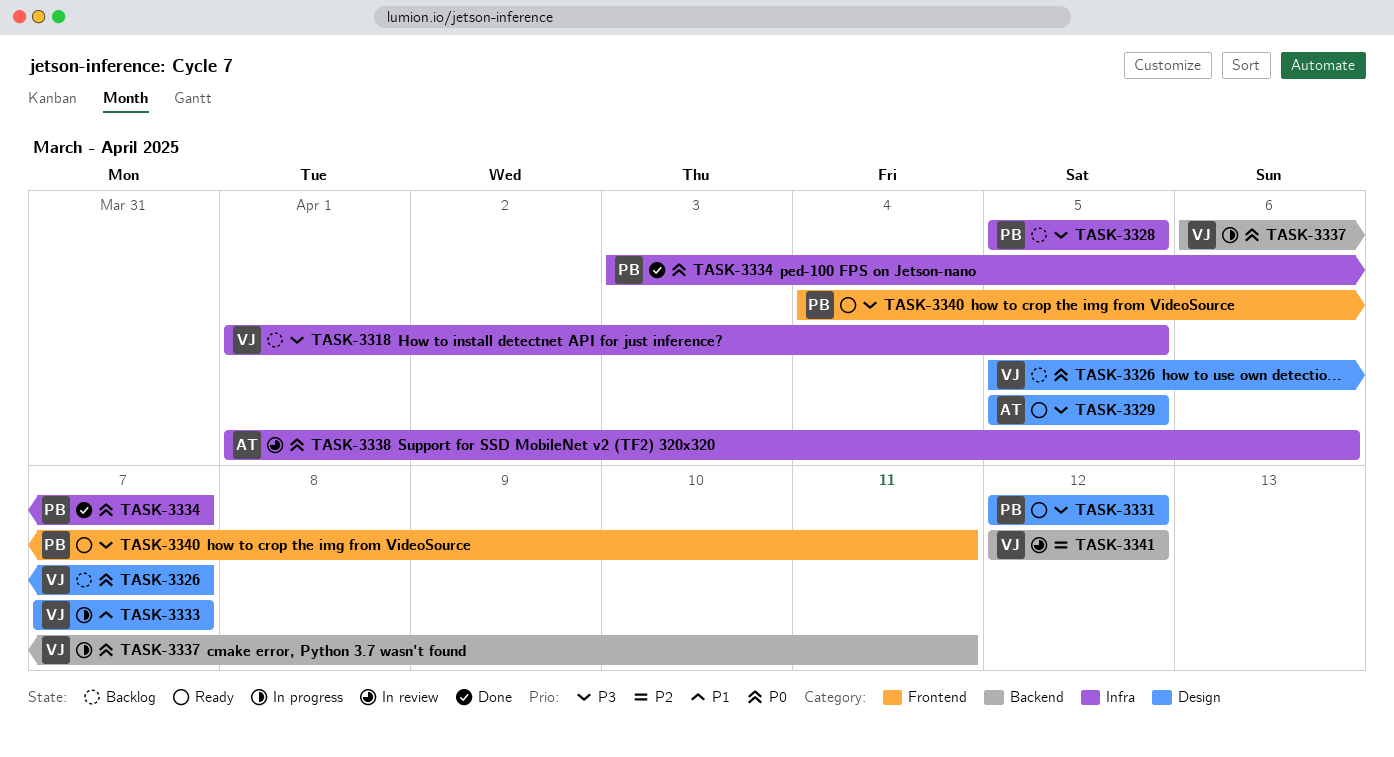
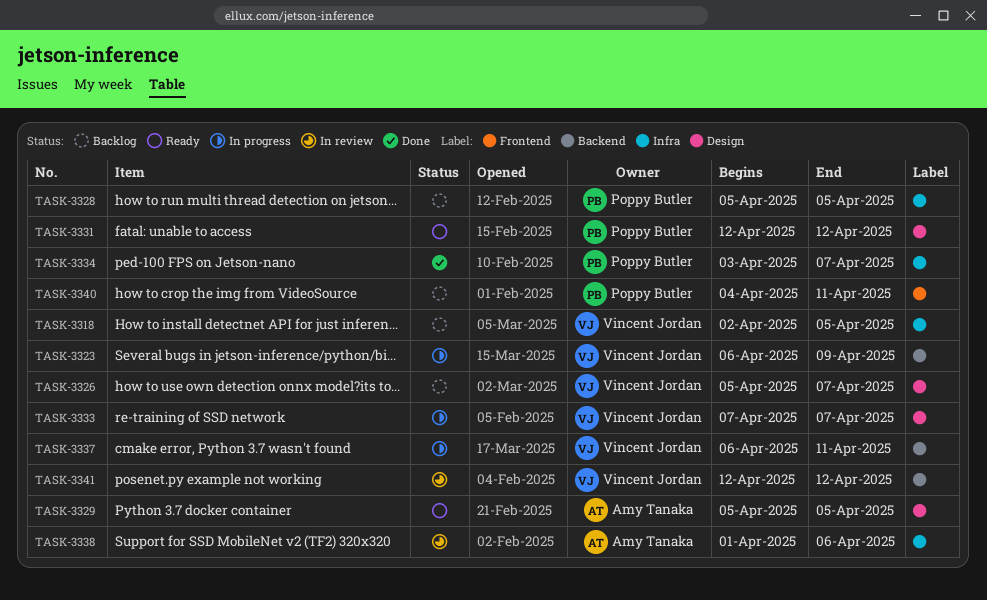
TASK-3318, start: Apr 1 -> Apr 2
TASK-3323: none -> present
TASK-3340, status: Ready -> Backlog

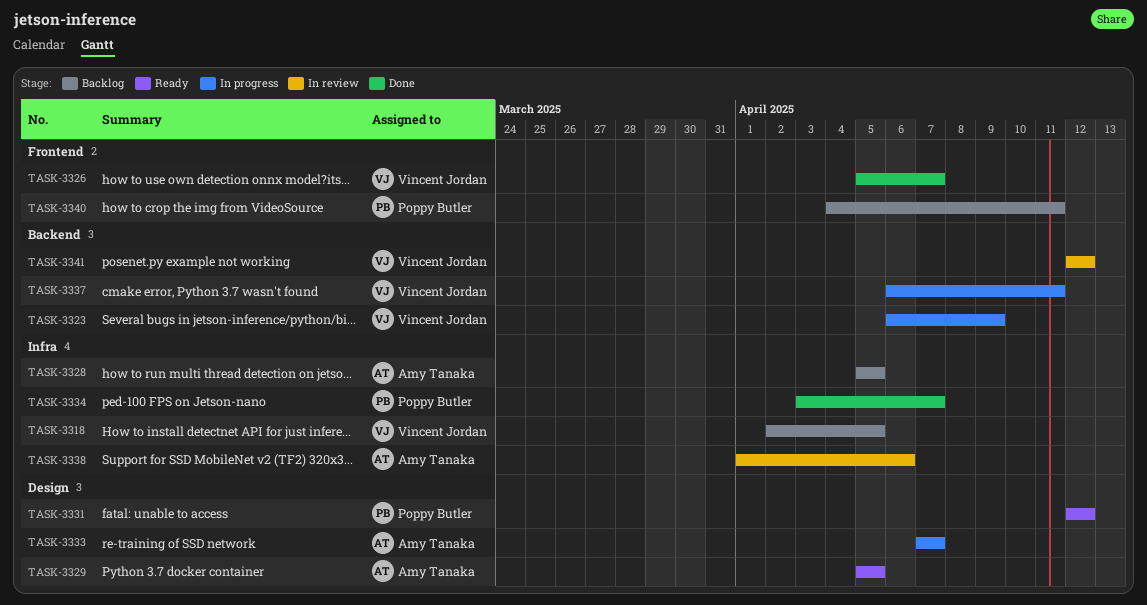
TASK-3326, status: Backlog -> Done
TASK-3326, label: Design -> Frontend
TASK-3328, owner: Poppy Butler -> Amy Tanaka
TASK-3333, owner: Vincent Jordan -> Amy Tanaka

